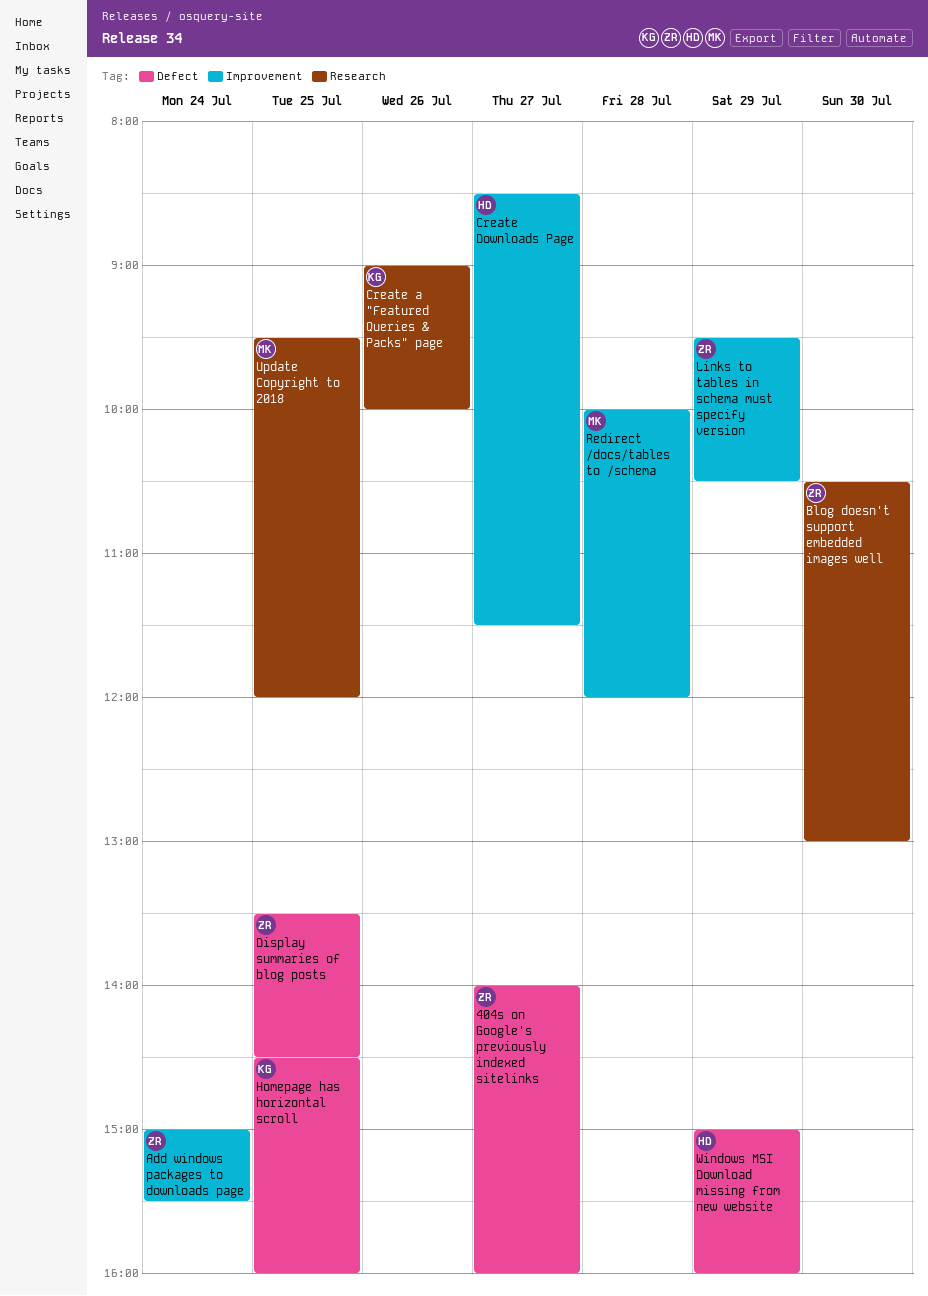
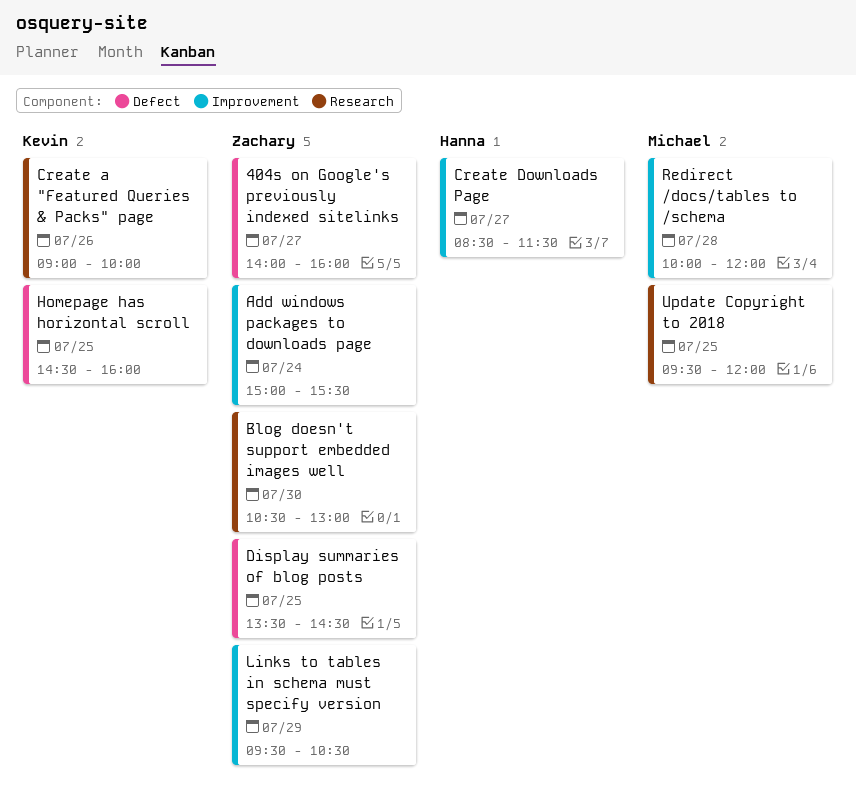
Windows MSI Download missing from new website: present -> none

